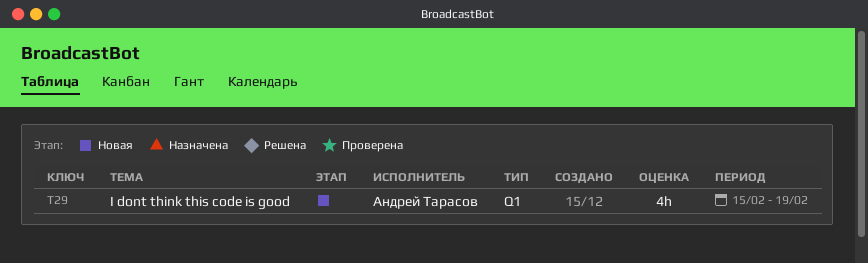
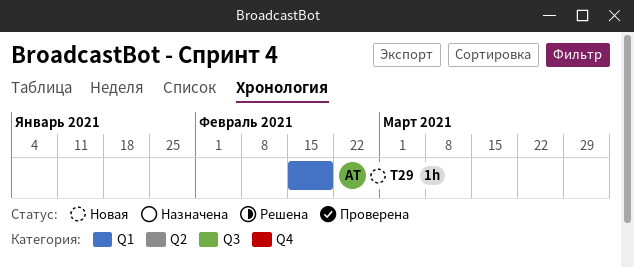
T29, estimate: 4h -> 1h

